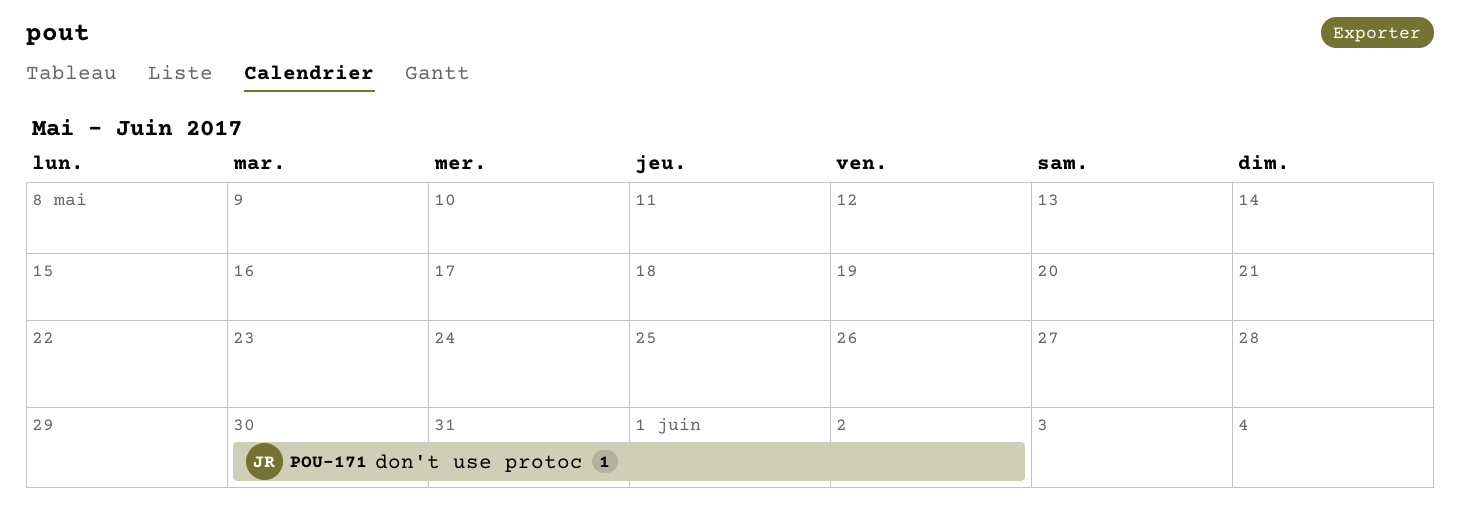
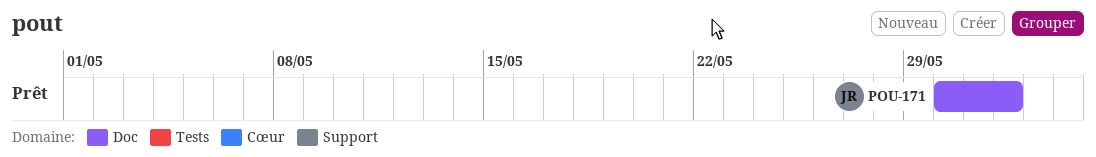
POU-171, due: Jun 2 -> Jun 1

